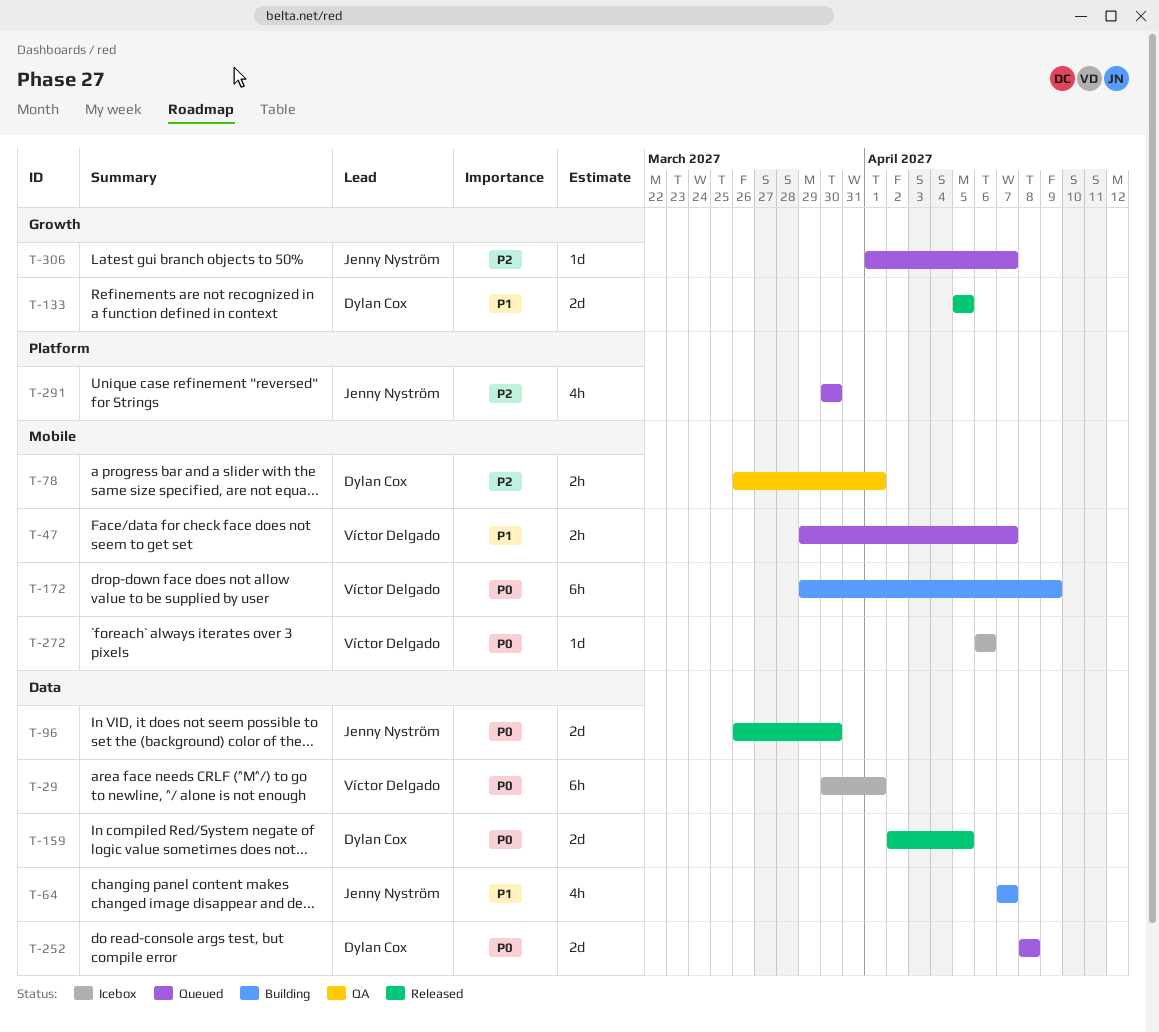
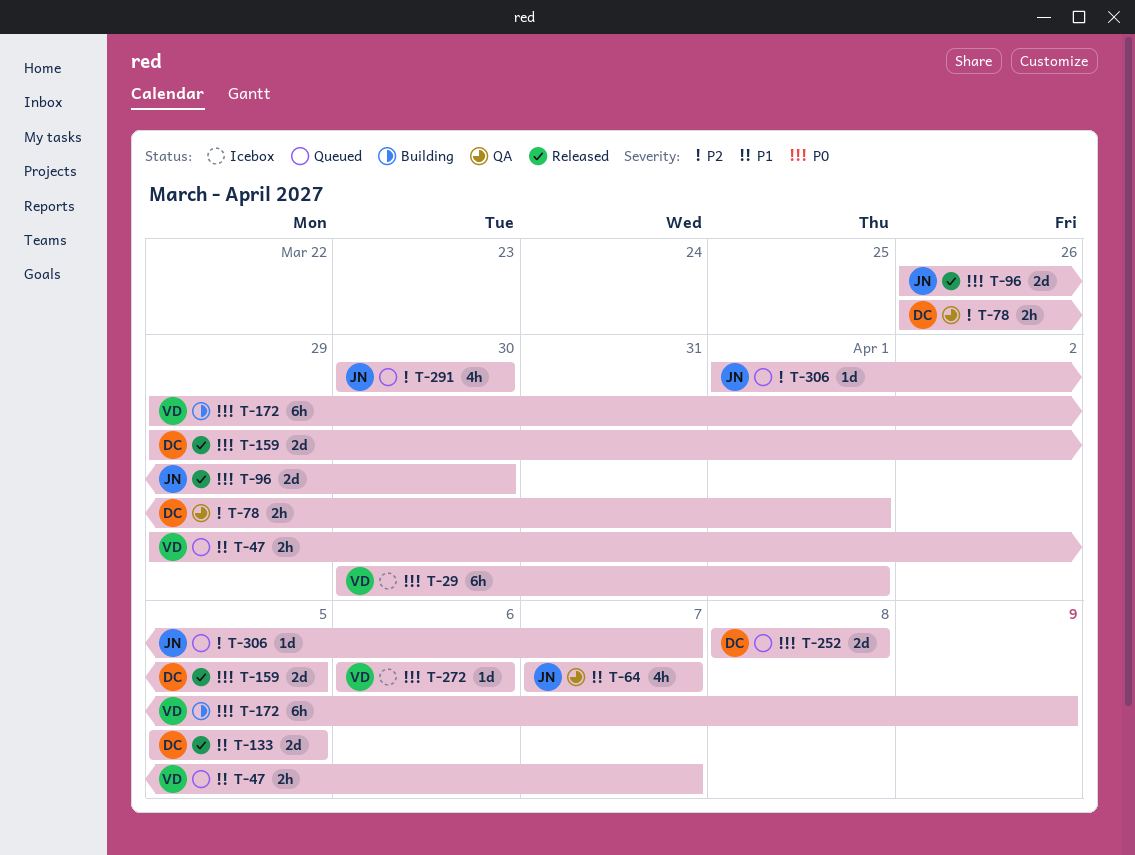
T-64, status: Building -> QA
T-159, start: Apr 2 -> Mar 29

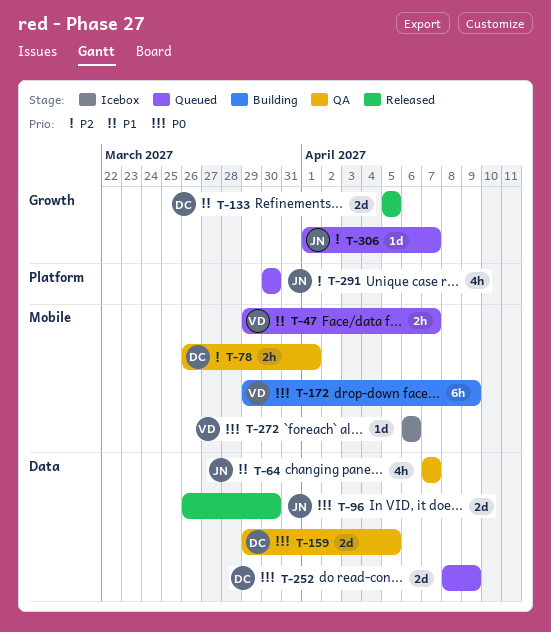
T-29: present -> none
T-159, status: Released -> QA
T-252, due: Apr 8 -> Apr 9

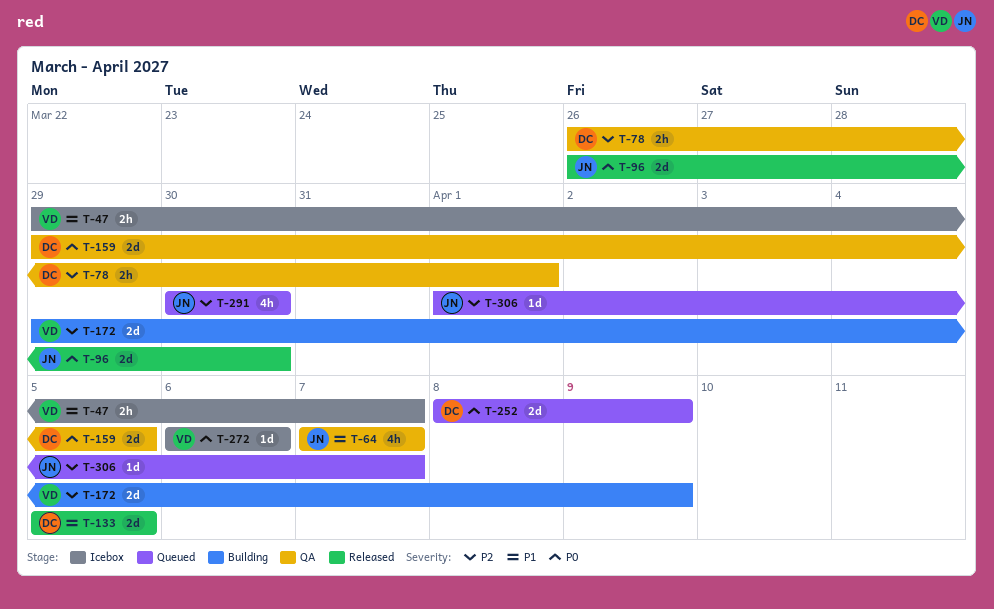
T-47, status: Queued -> Icebox
T-172, priority: P0 -> P2
T-172, estimate: 6h -> 2d

